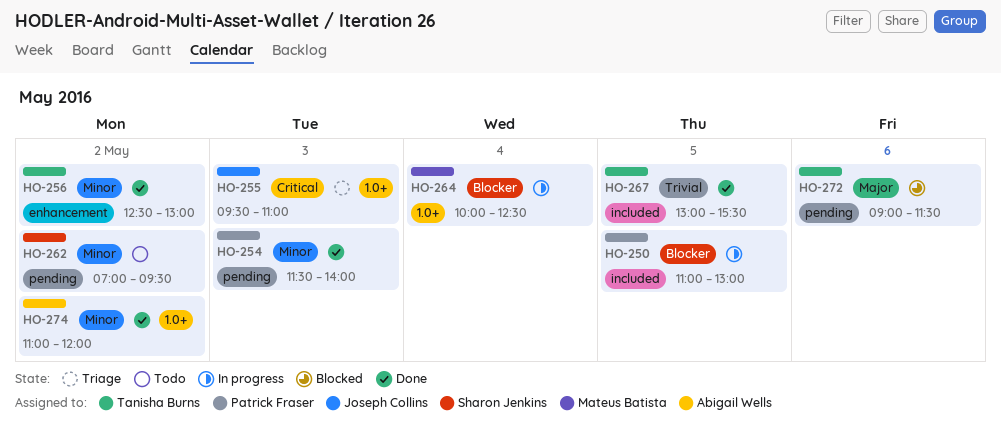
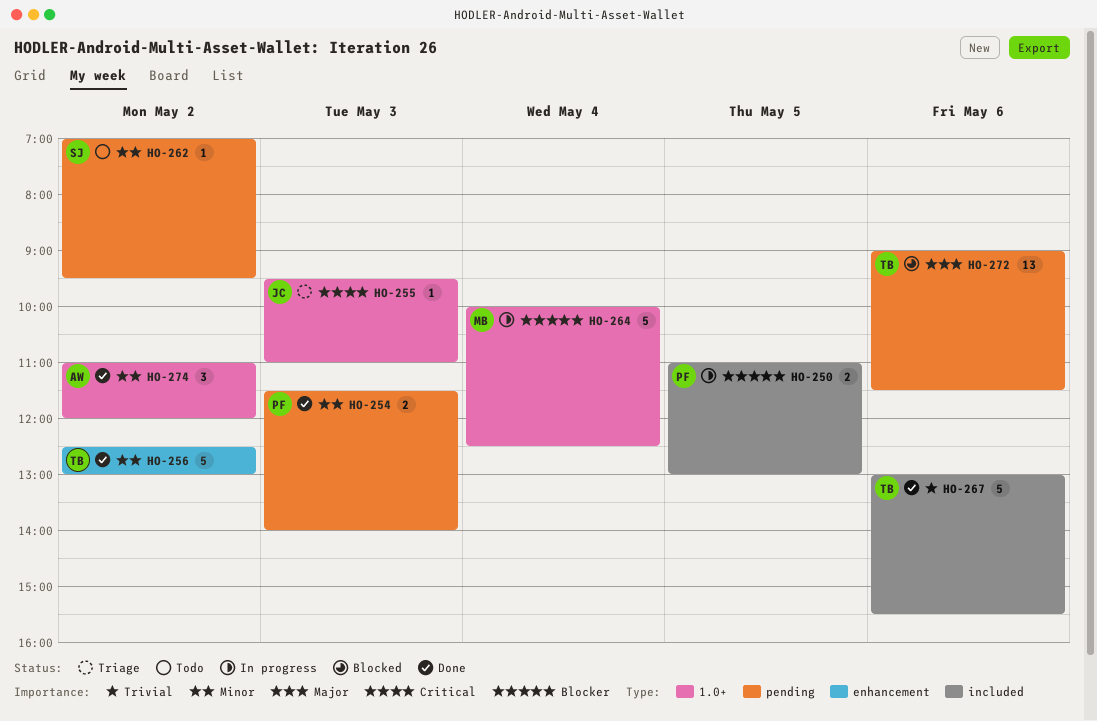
HO-267, day: May 5 -> May 6

